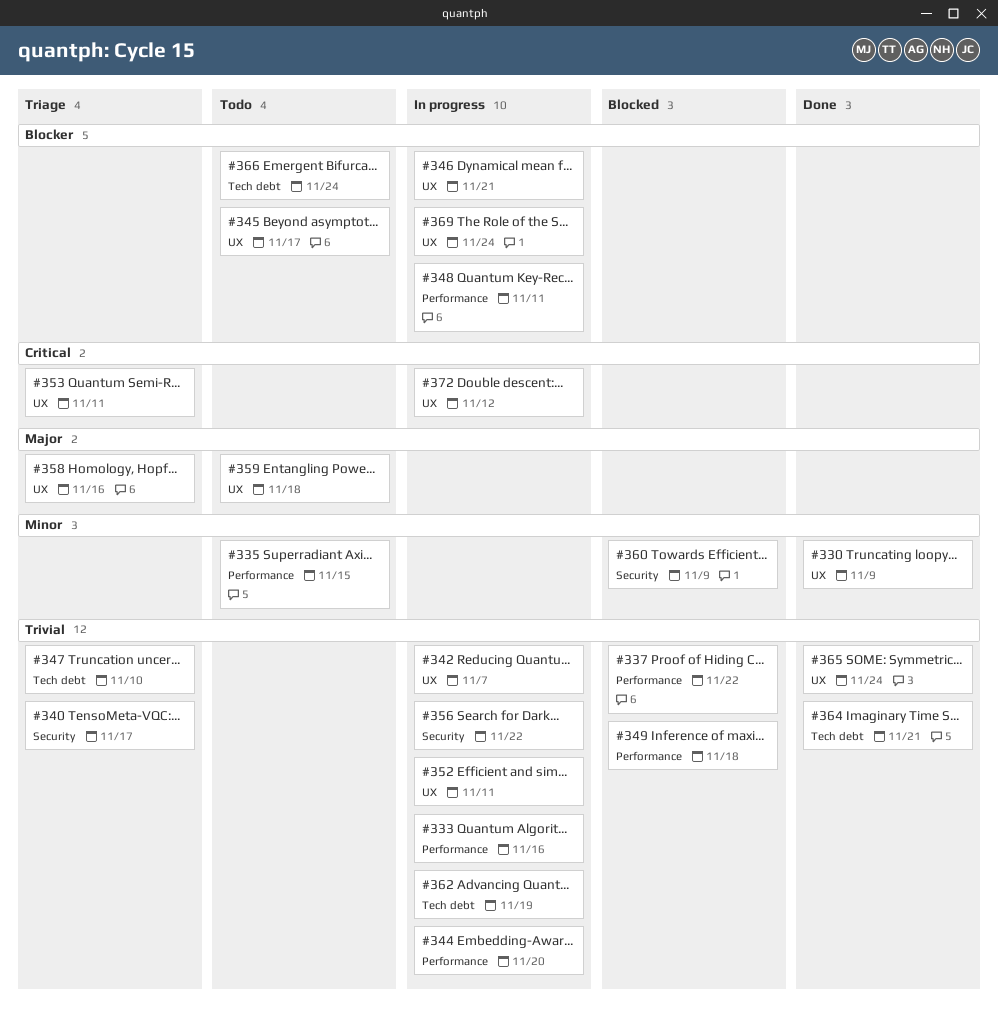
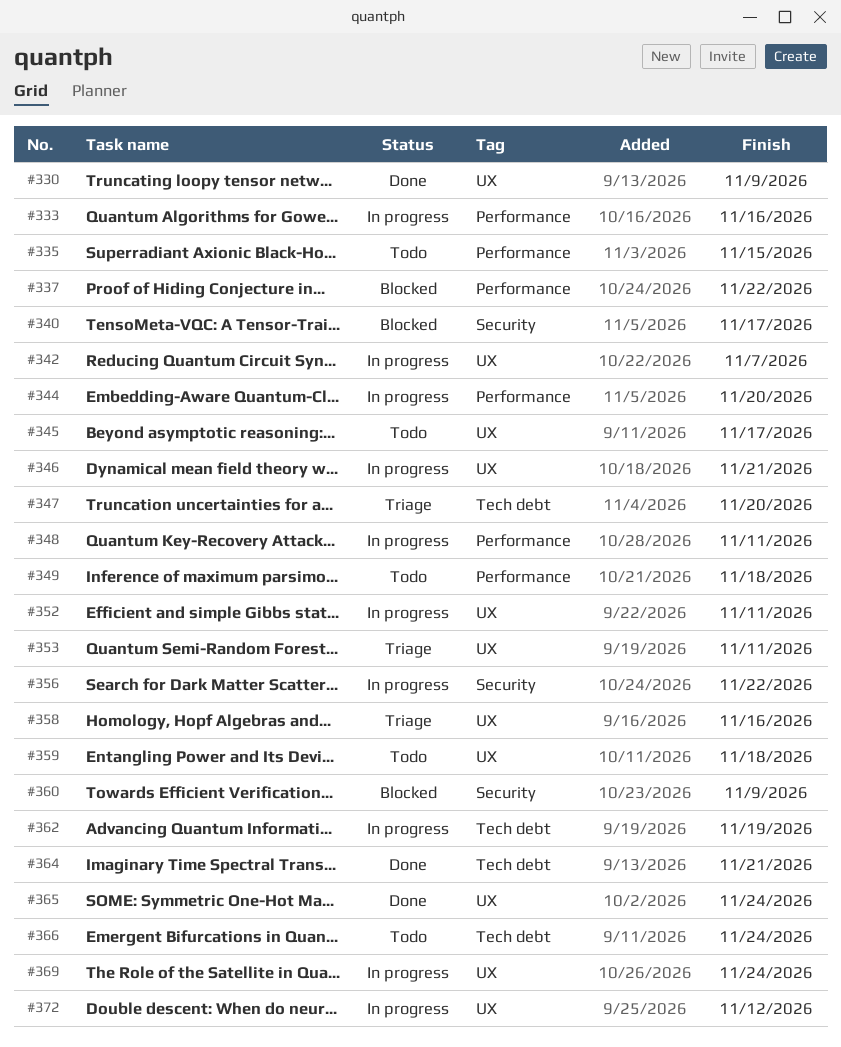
#340, status: Triage -> Blocked
#347, due: Nov 10 -> Nov 20
#349, status: Blocked -> Todo

